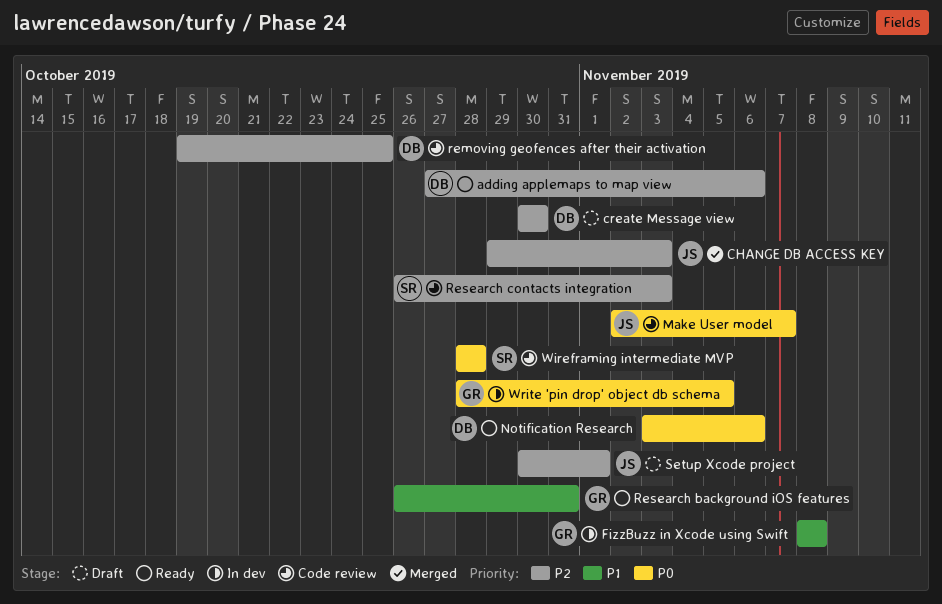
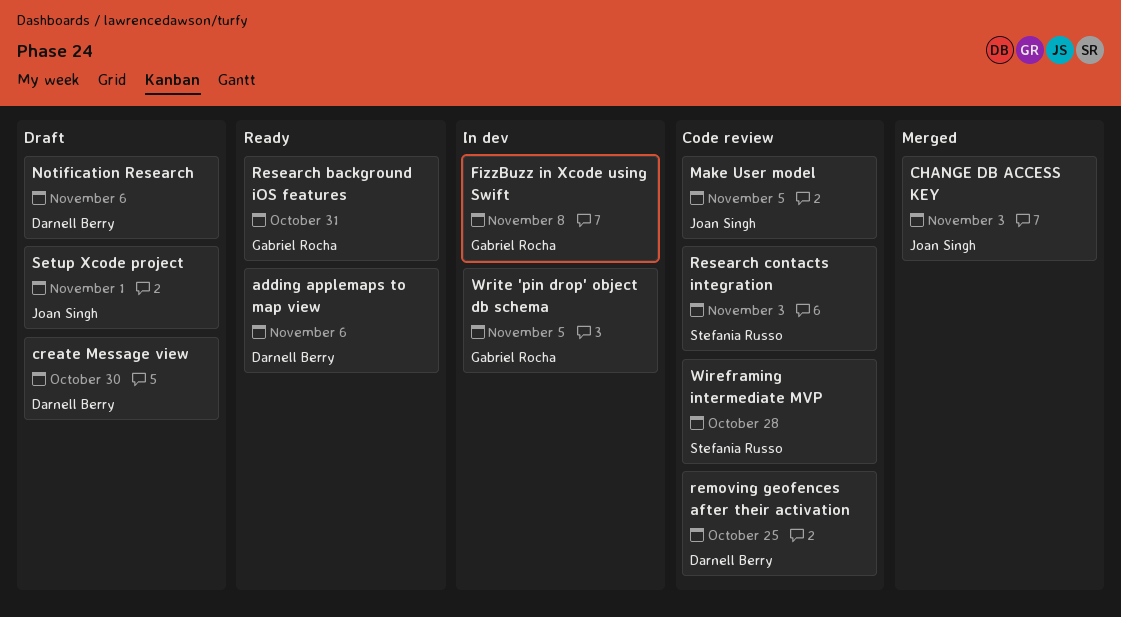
Make User model, due: Nov 7 -> Nov 5
Notification Research, status: Ready -> Draft

